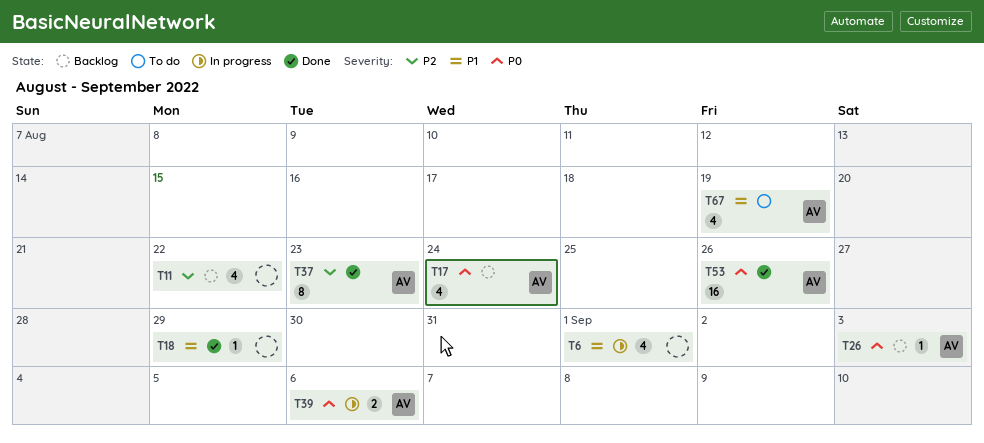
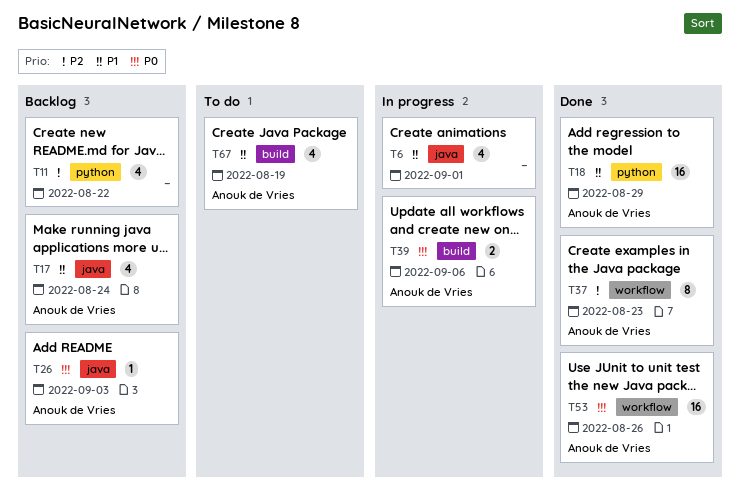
T17, priority: P0 -> P1
T18, owner: none -> Anouk de Vries
T18, estimate: 1 -> 16

